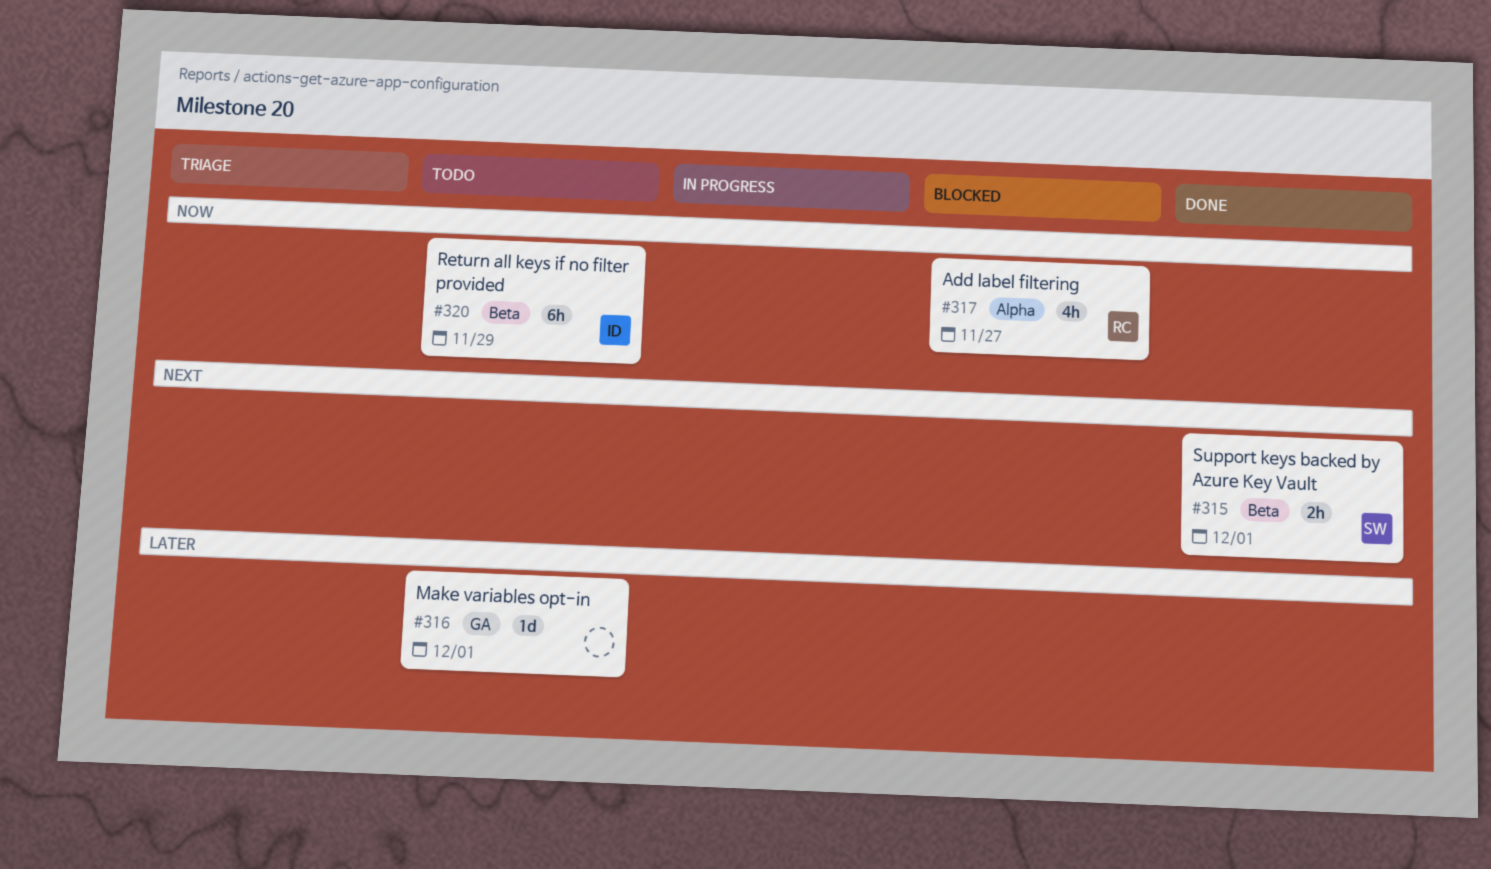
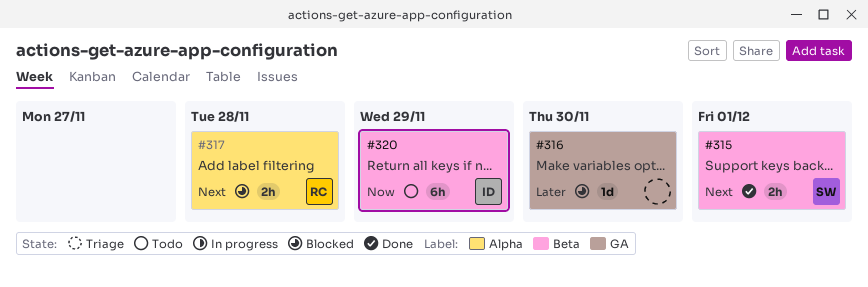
#316, status: Todo -> Blocked
#316, due: Dec 1 -> Nov 30
#317, priority: Now -> Next
#317, estimate: 4h -> 2h
#317, due: Nov 27 -> Nov 28

